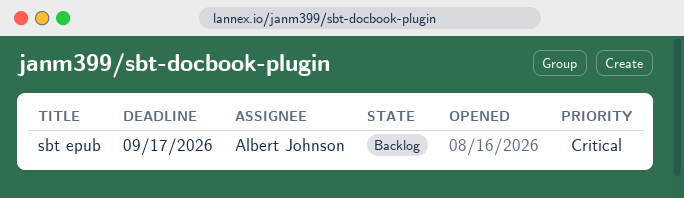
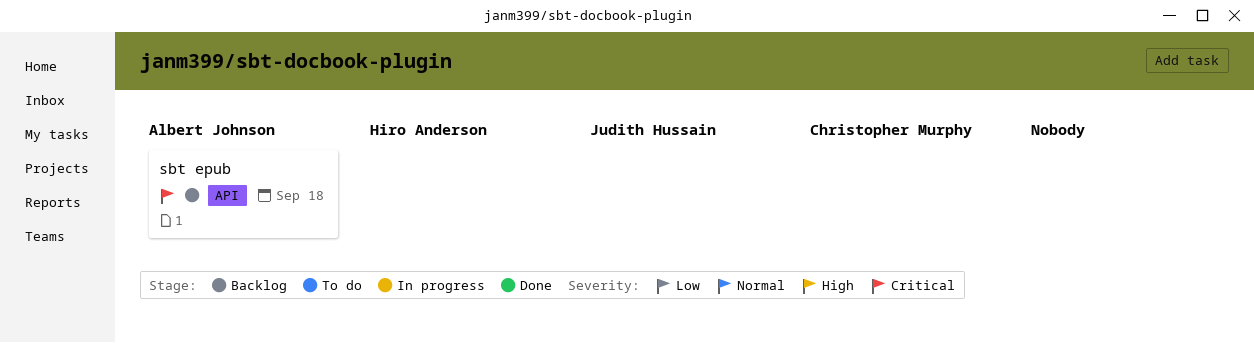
sbt epub, due: Sep 17 -> Sep 18

